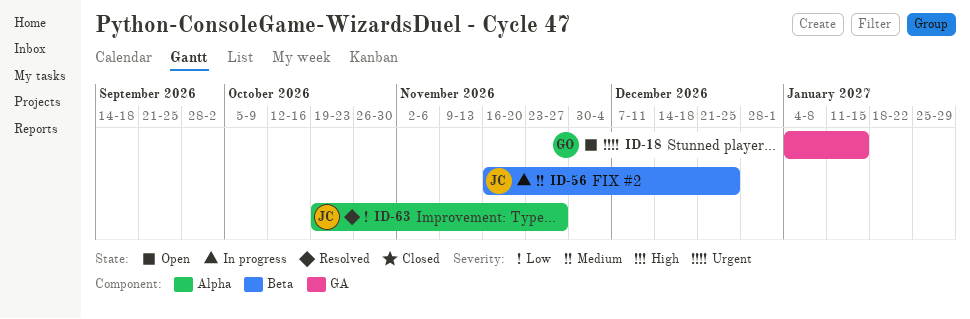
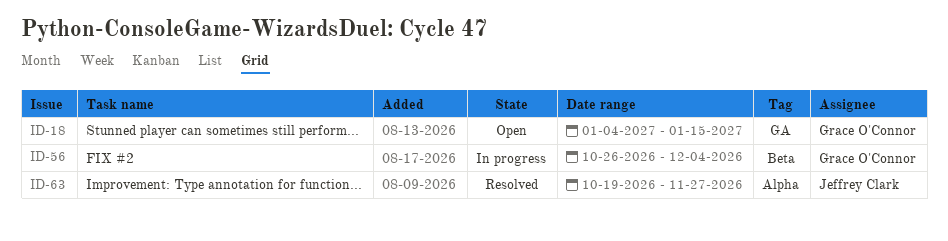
ID-56, owner: Jeffrey Clark -> Grace O'Connor
ID-56, start: Nov 16 -> Oct 26
ID-56, due: Dec 25 -> Dec 4

